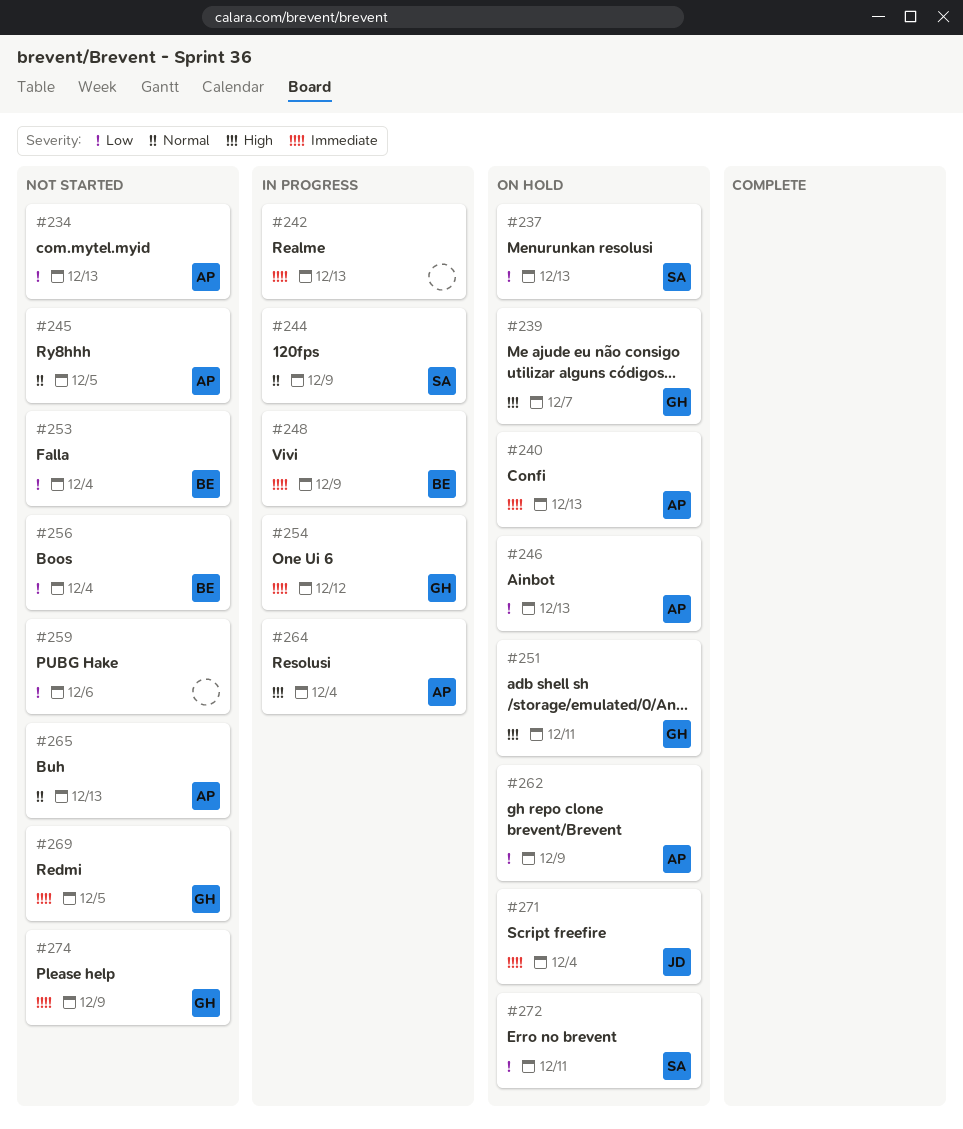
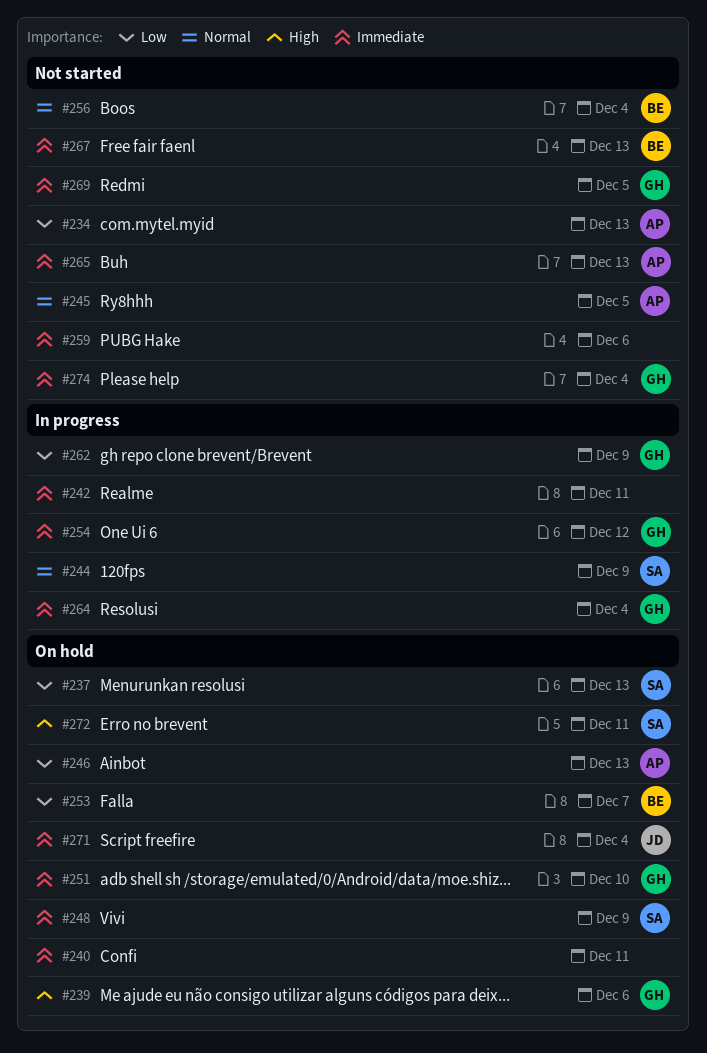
#239, due: Dec 7 -> Dec 6
#240, owner: AP -> none
#240, due: Dec 13 -> Dec 11
#242, due: Dec 13 -> Dec 11
#248, status: In progress -> On hold
#248, owner: BE -> SA
#251, priority: High -> Immediate
#251, due: Dec 11 -> Dec 10
#253, status: Not started -> On hold
#253, due: Dec 4 -> Dec 7
#256, priority: Low -> Normal
#259, priority: Low -> Immediate
#262, status: On hold -> In progress
#262, owner: AP -> GH
#264, owner: AP -> GH
#264, priority: High -> Immediate
#265, priority: Normal -> Immediate
#267: none -> present
#272, priority: Low -> High
#274, due: Dec 9 -> Dec 4

